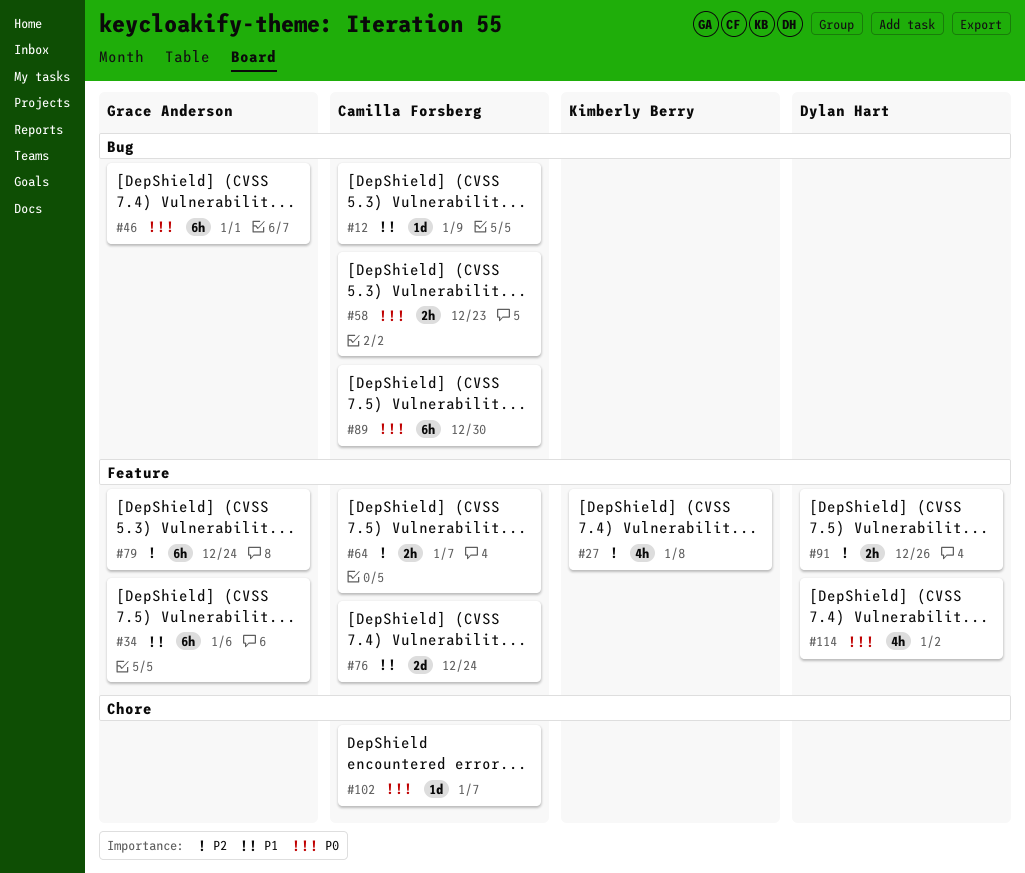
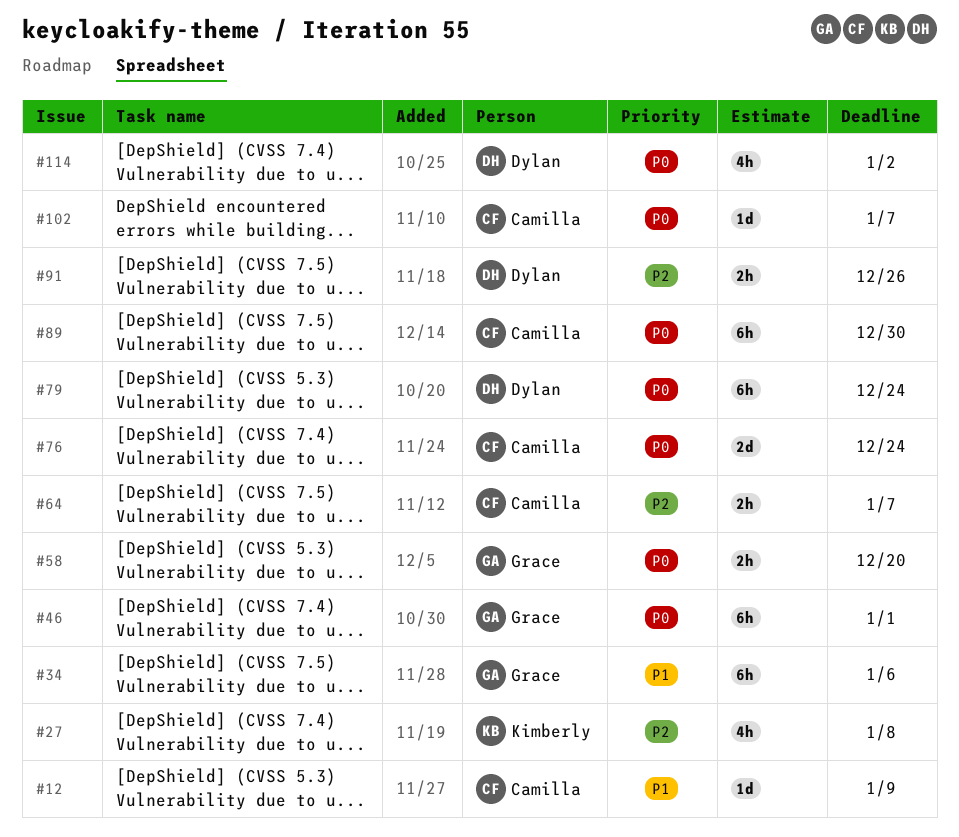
#58, owner: Camilla Forsberg -> Grace Anderson
#58, due: Dec 23 -> Dec 20
#76, priority: P1 -> P0
#79, owner: Grace Anderson -> Dylan Hart
#79, priority: P2 -> P0

